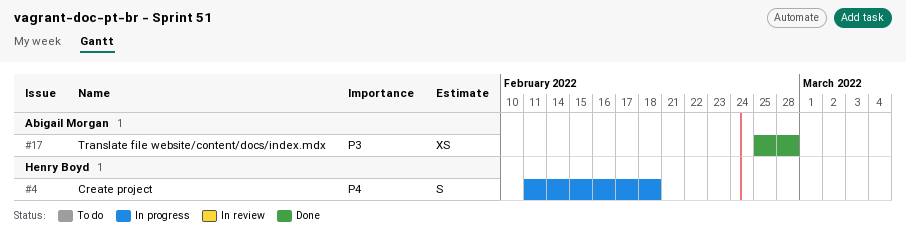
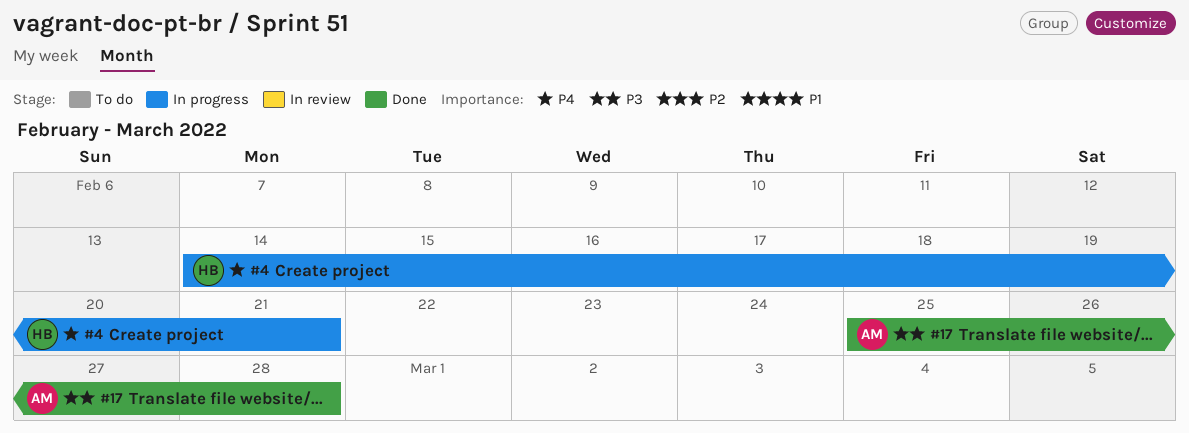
#4, start: Feb 11 -> Feb 14
#4, due: Feb 18 -> Feb 21

